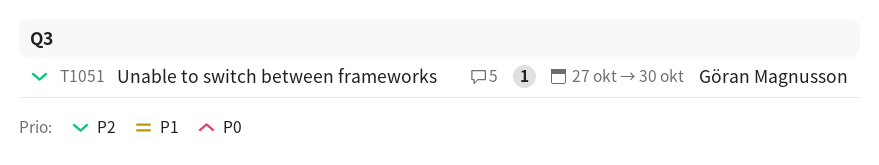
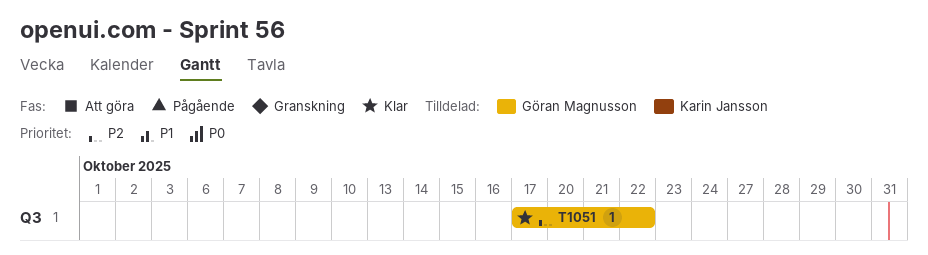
T1051, start: Oct 27 -> Oct 17
T1051, due: Oct 30 -> Oct 22

